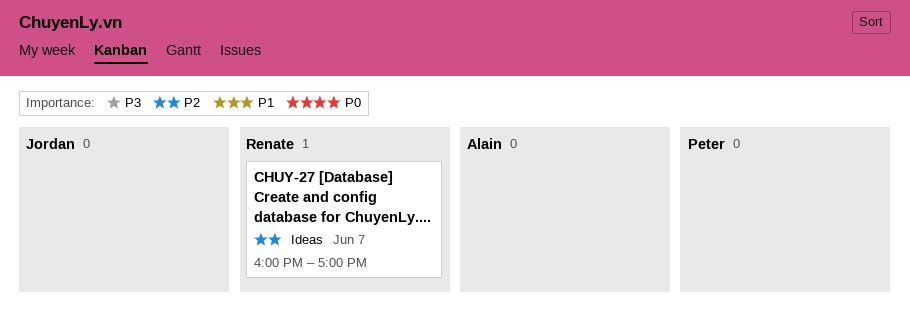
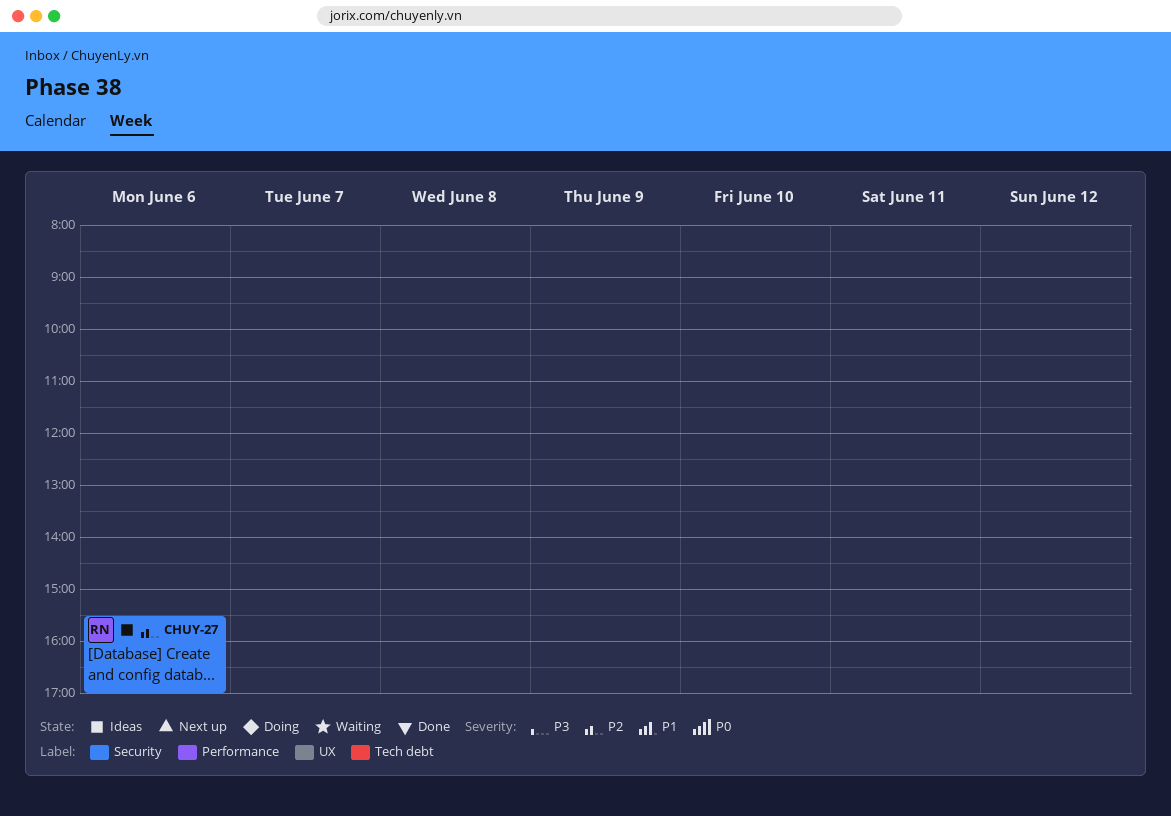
CHUY-27, day: Jun 7 -> Jun 6
CHUY-27, begins: 16:00 -> 15:30

